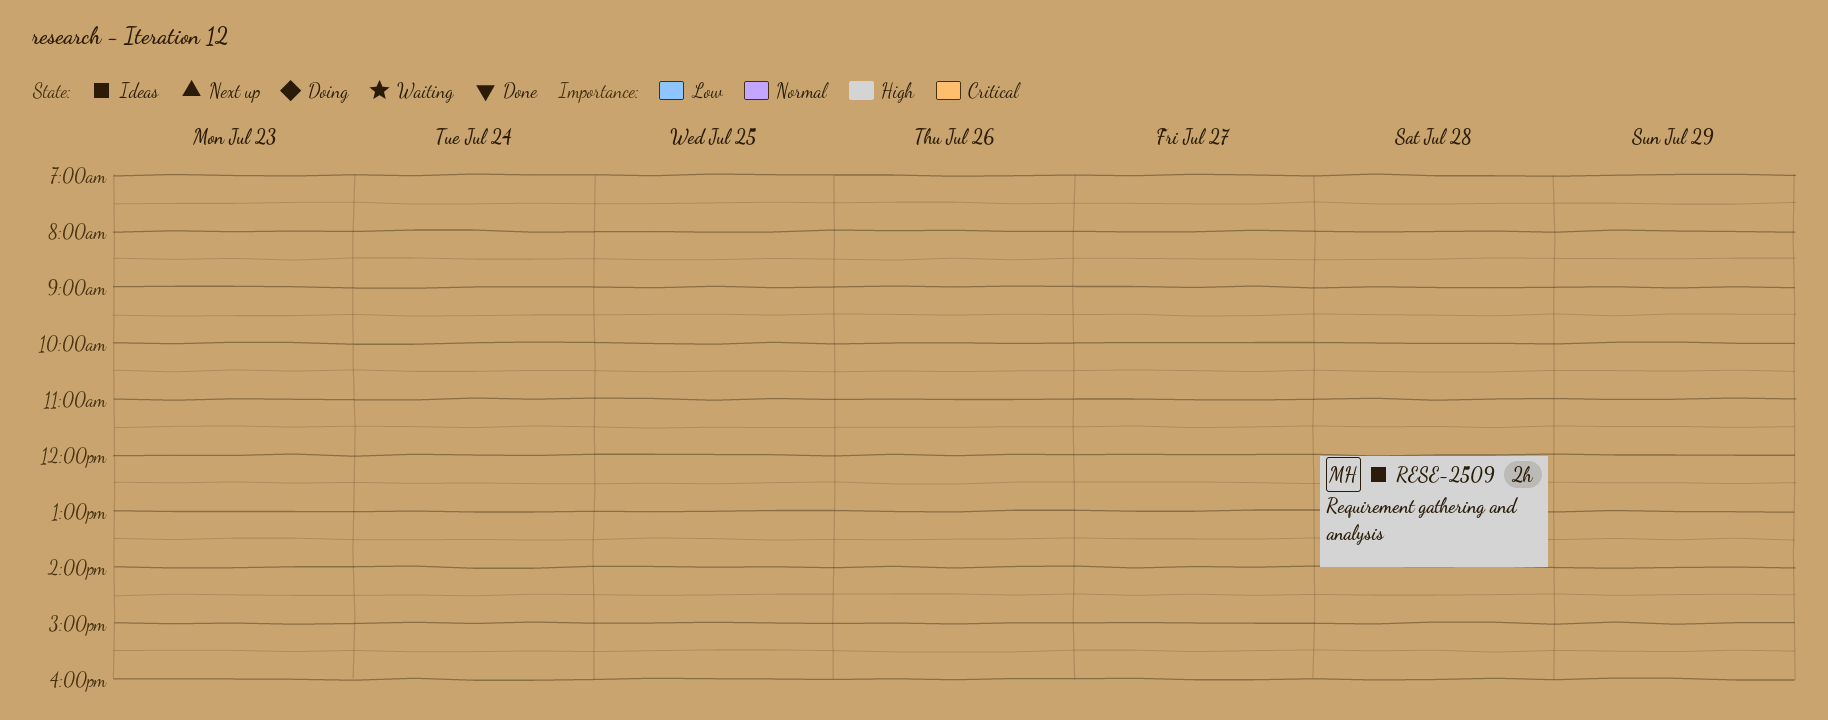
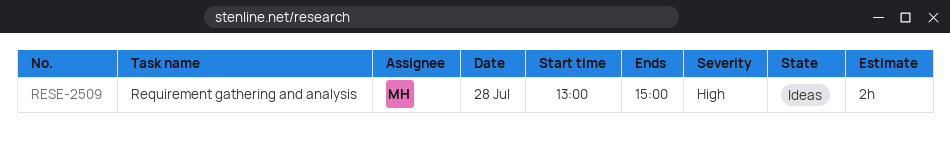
RESE-2509, begins: 12:00 -> 13:00
RESE-2509, ends: 14:00 -> 15:00

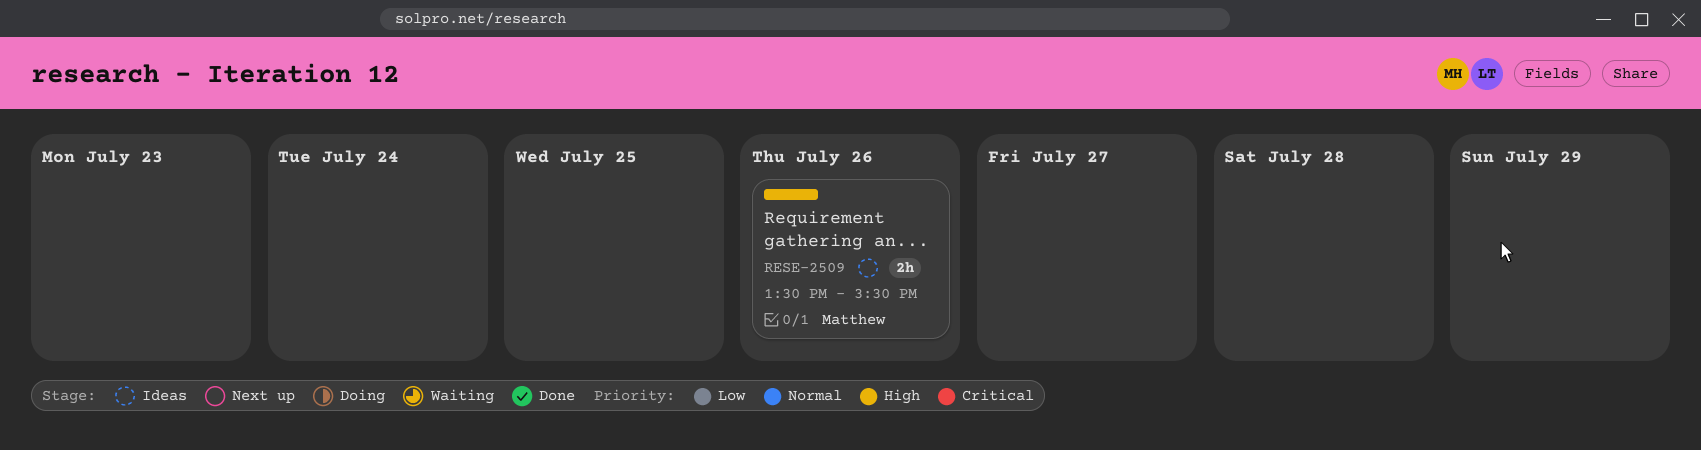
RESE-2509, day: Jul 28 -> Jul 26
RESE-2509, begins: 13:00 -> 13:30
RESE-2509, ends: 15:00 -> 15:30

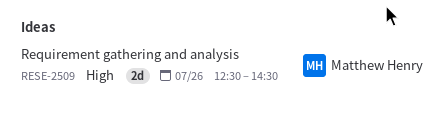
RESE-2509, estimate: 2h -> 2d
RESE-2509, begins: 13:30 -> 12:30
RESE-2509, ends: 15:30 -> 14:30

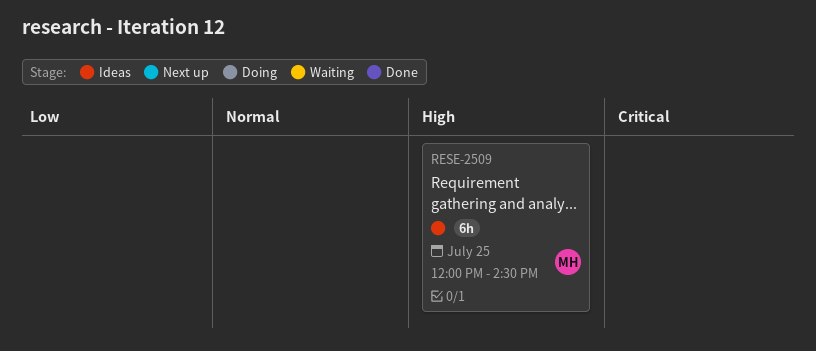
RESE-2509, estimate: 2d -> 6h
RESE-2509, day: Jul 26 -> Jul 25
RESE-2509, begins: 12:30 -> 12:00

